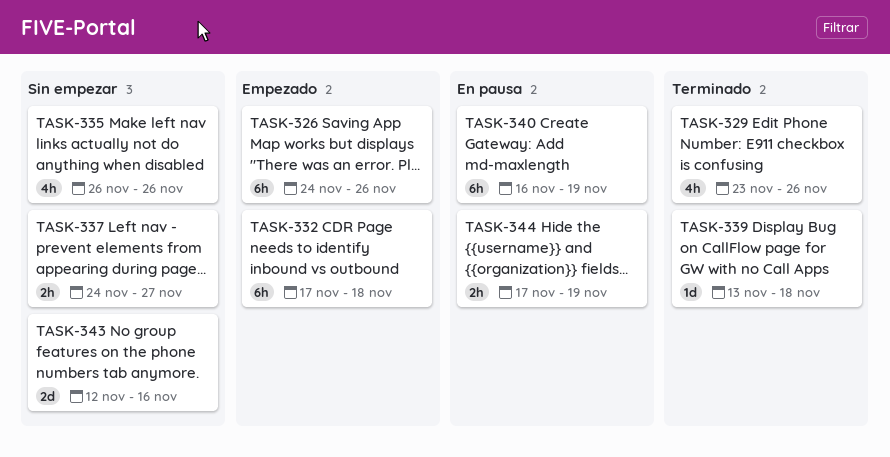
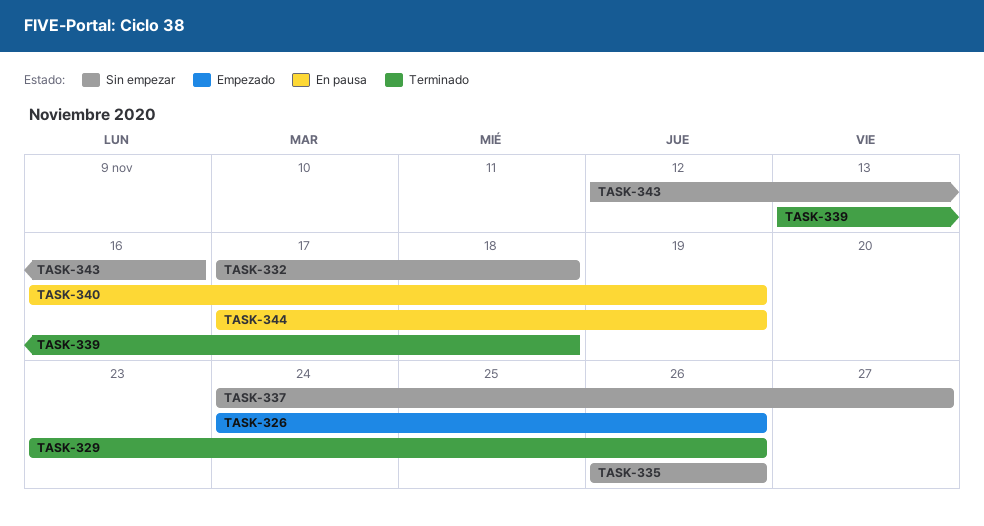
TASK-332, status: Empezado -> Sin empezar

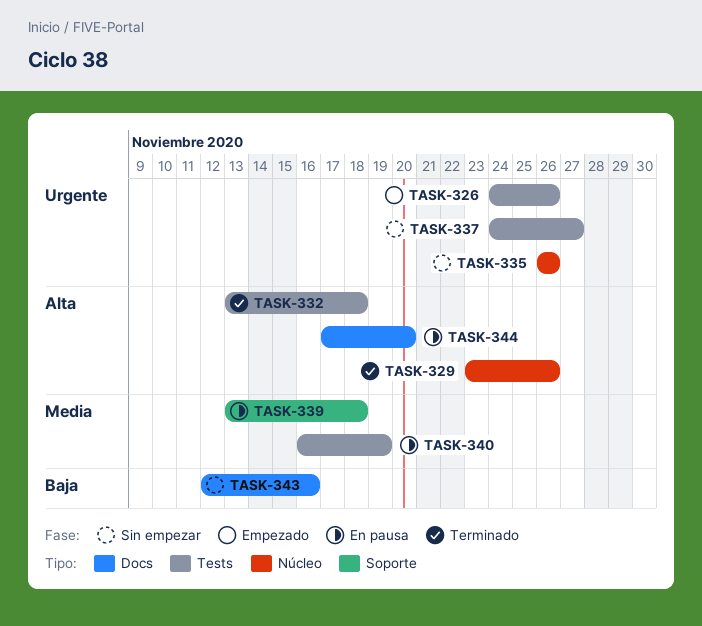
TASK-332, status: Sin empezar -> Terminado
TASK-332, start: Nov 17 -> Nov 13
TASK-339, status: Terminado -> En pausa
TASK-344, due: Nov 19 -> Nov 20

